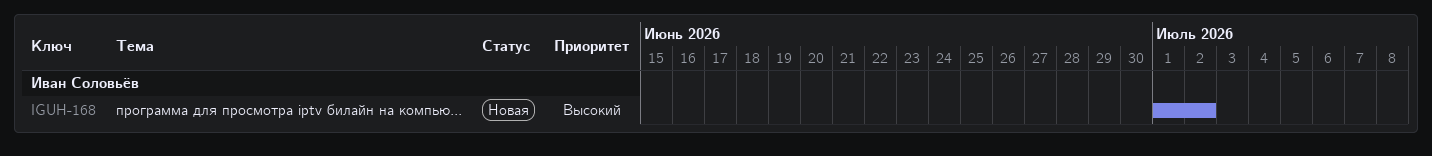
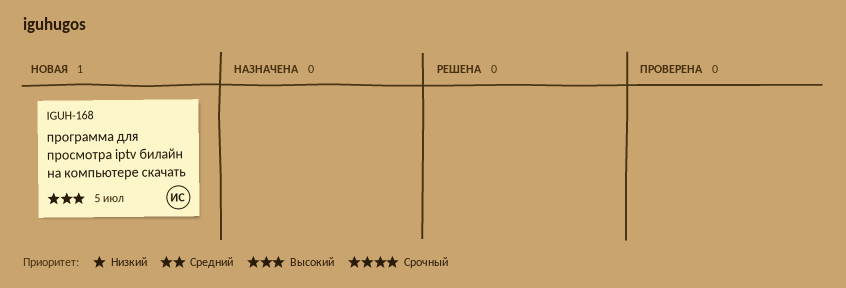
IGUH-168, due: Jul 2 -> Jul 5

